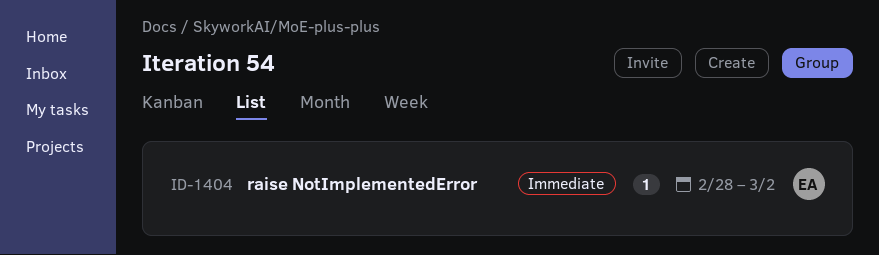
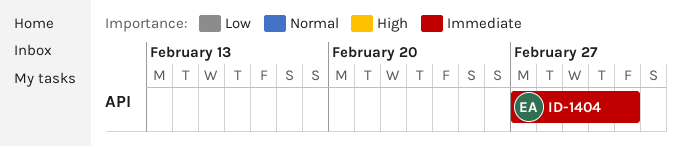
ID-1404, start: Feb 28 -> Feb 27
ID-1404, due: Mar 2 -> Mar 3

